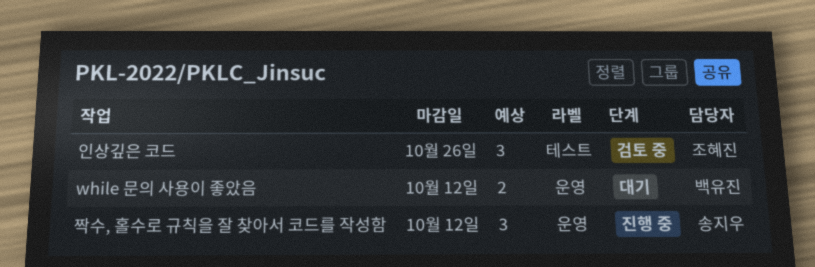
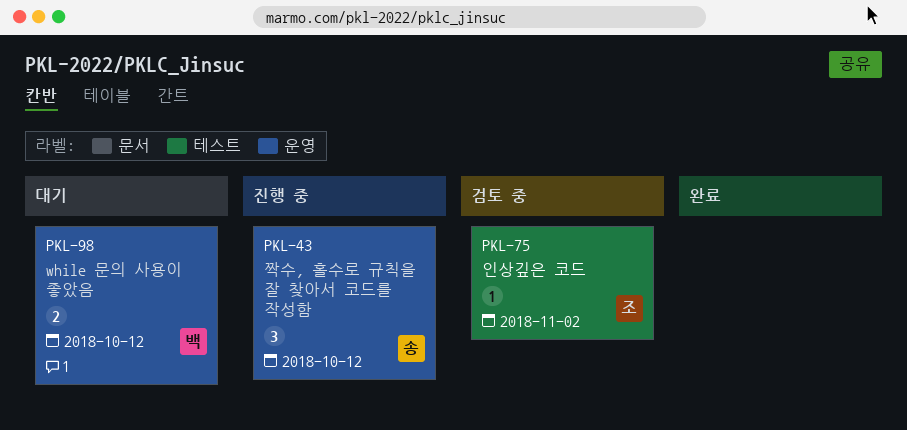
인상깊은 코드, estimate: 3 -> 1
인상깊은 코드, due: Oct 26 -> Nov 2

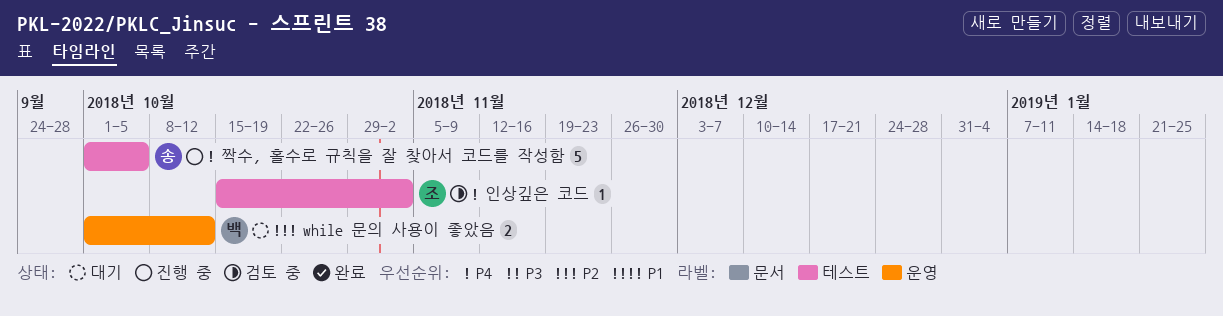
짝수, 홀수로 규칙을 잘 찾아서 코드를 작성함, label: 운영 -> 테스트
짝수, 홀수로 규칙을 잘 찾아서 코드를 작성함, estimate: 3 -> 5
짝수, 홀수로 규칙을 잘 찾아서 코드를 작성함, due: Oct 12 -> Oct 5

